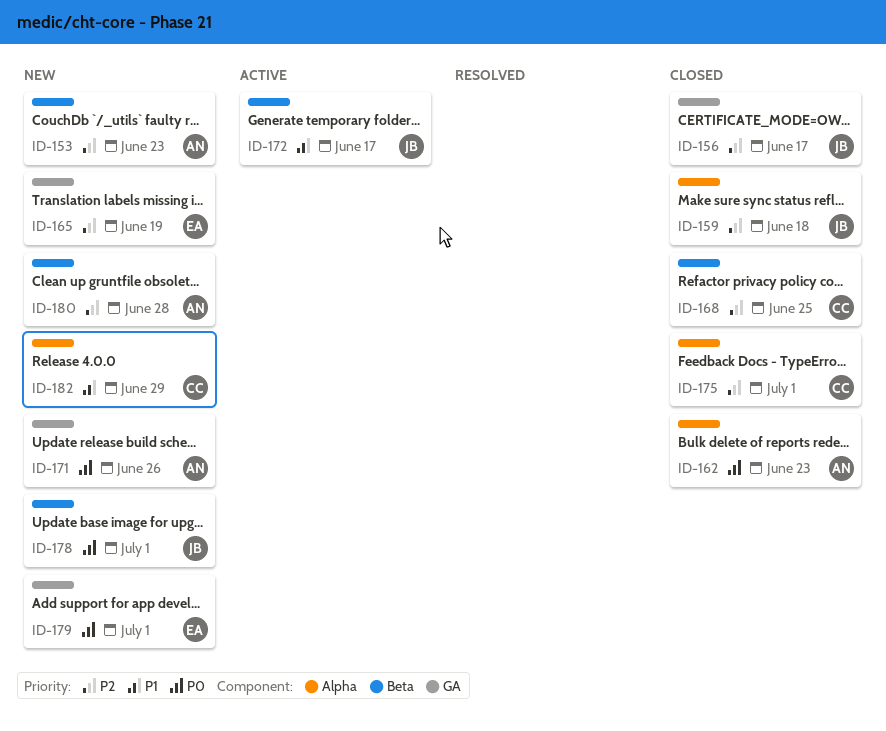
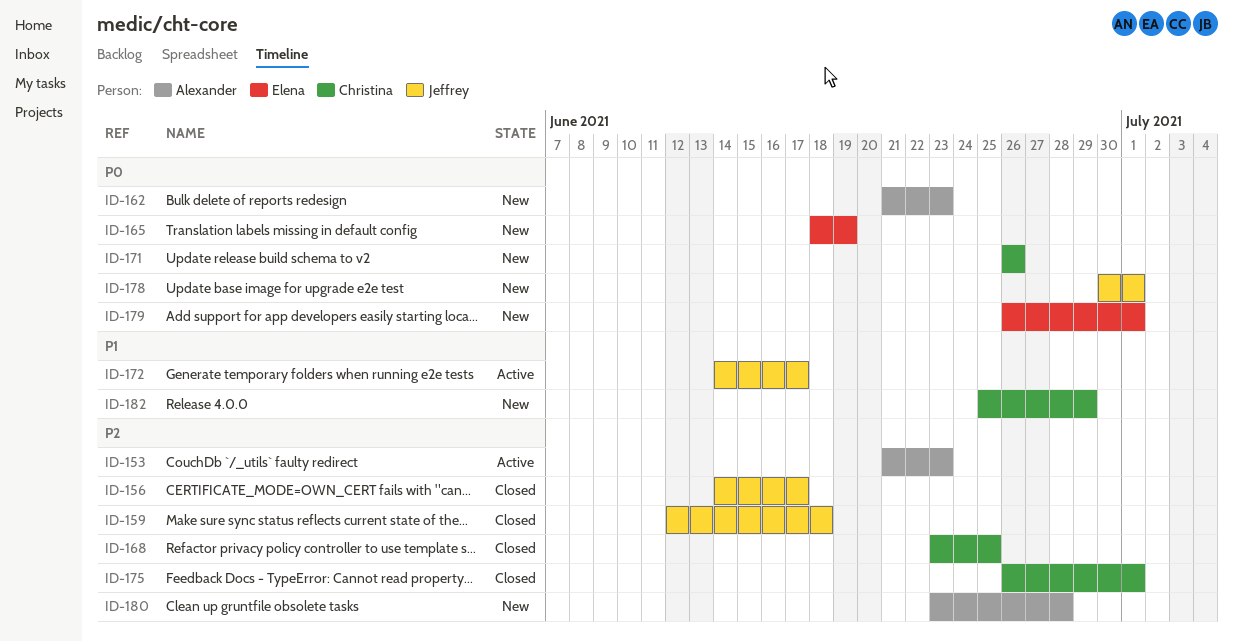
ID-153, status: New -> Active
ID-162, status: Closed -> New
ID-165, priority: P2 -> P0
ID-171, owner: Alexander -> Christina

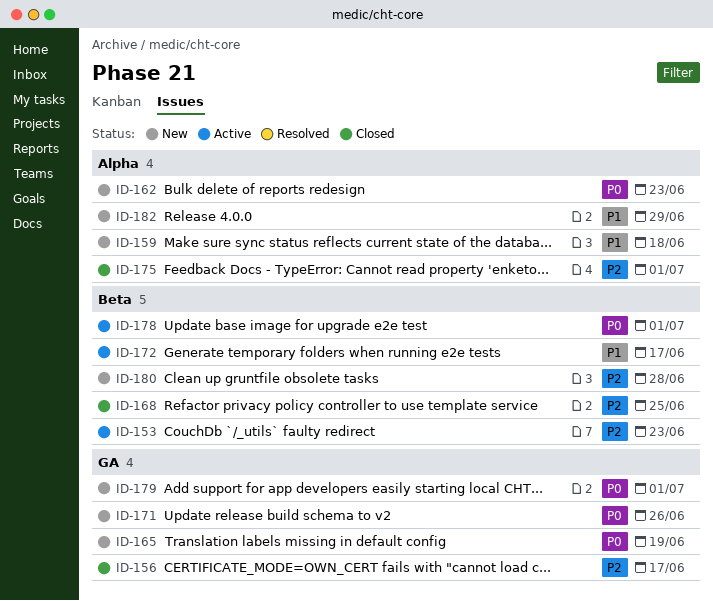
ID-159, status: Closed -> New
ID-159, priority: P2 -> P1
ID-178, status: New -> Active

